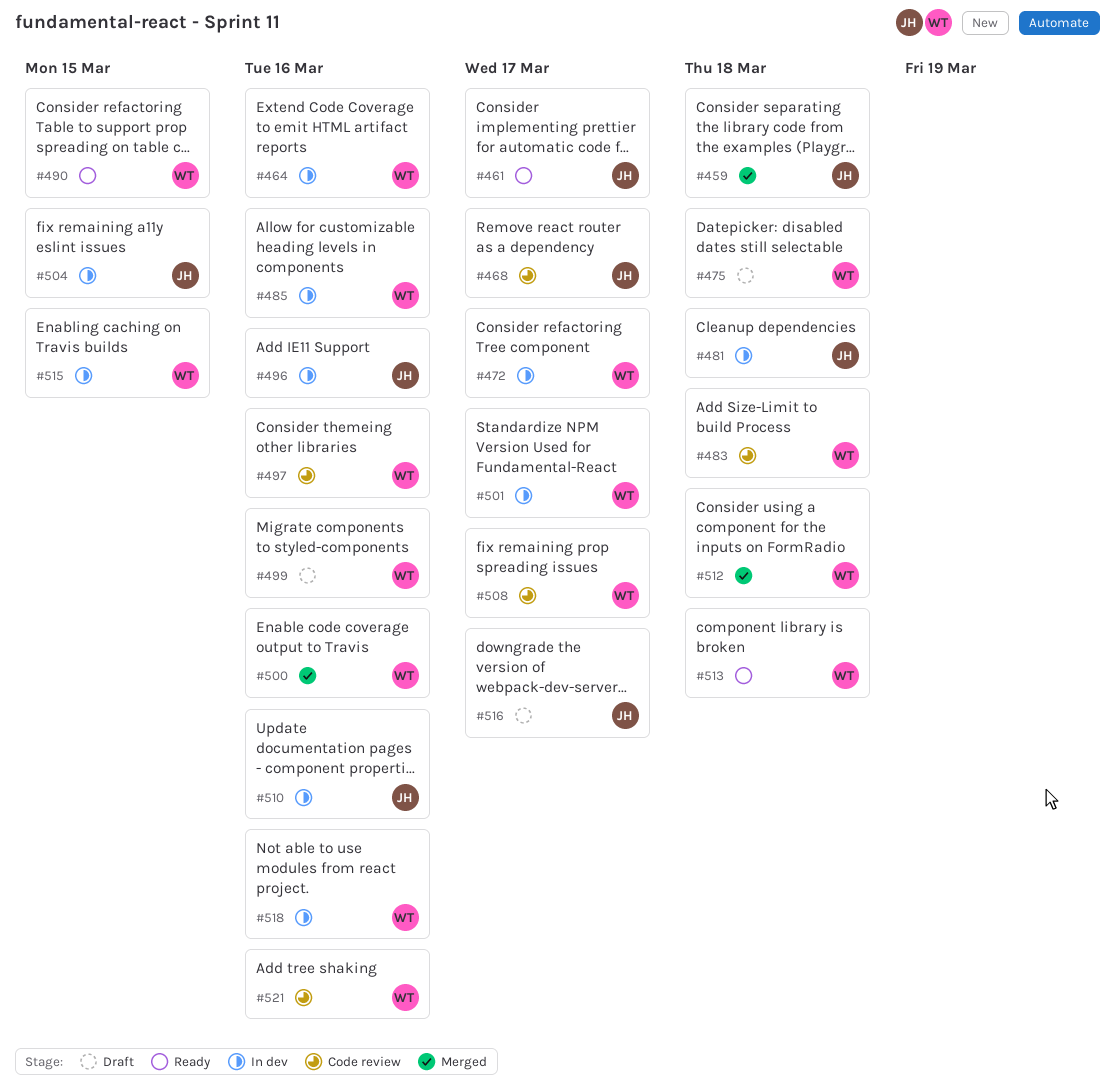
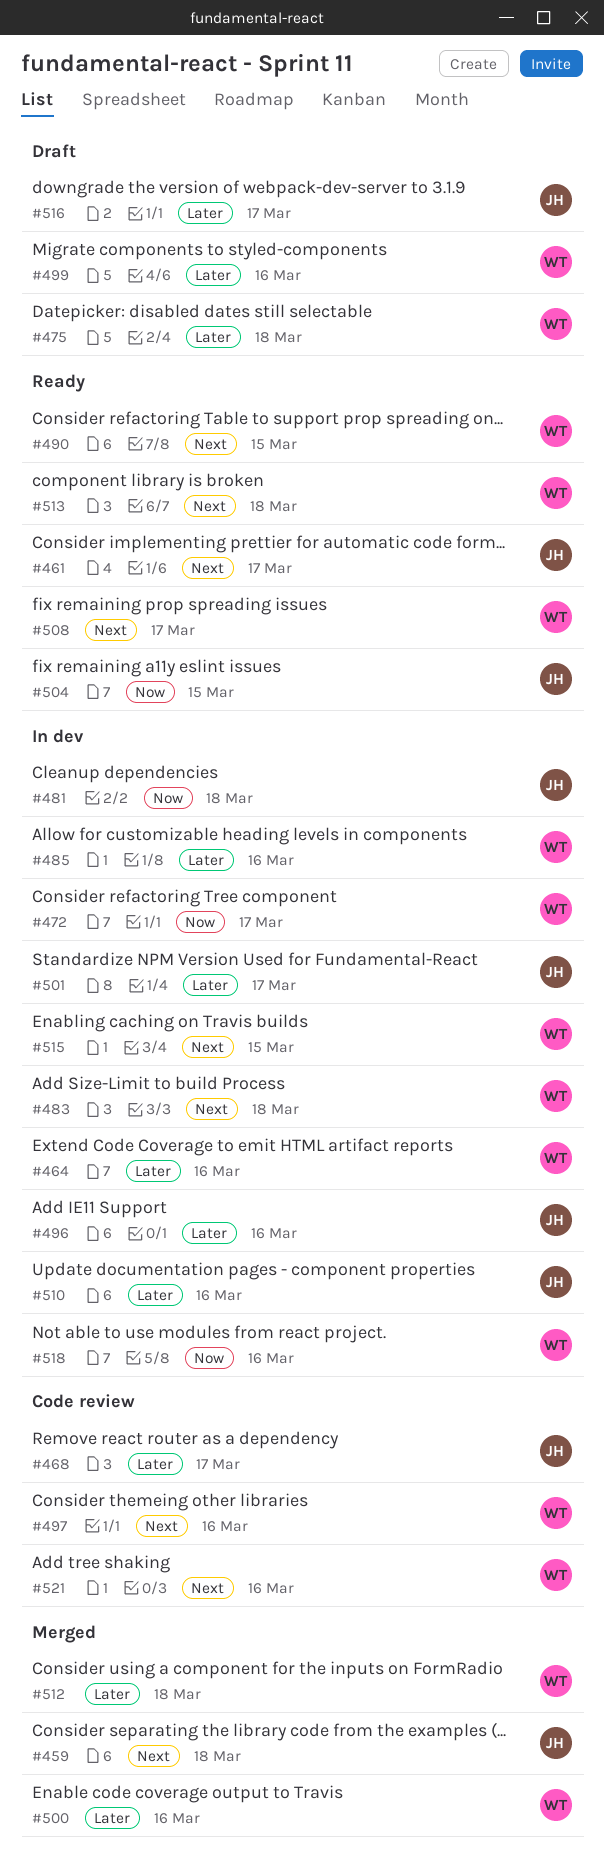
#483, status: Code review -> In dev
#501, owner: WT -> JH
#504, status: In dev -> Ready
#508, status: Code review -> Ready

